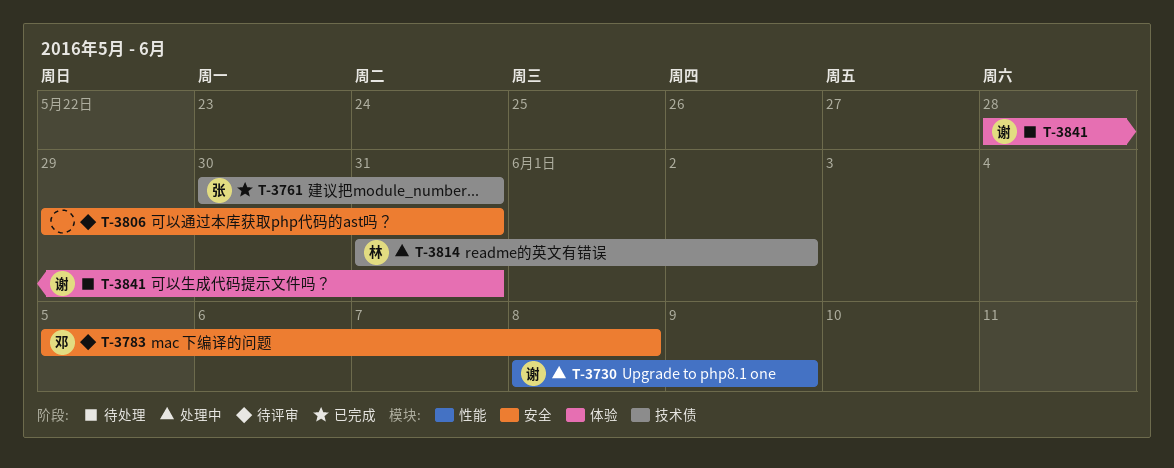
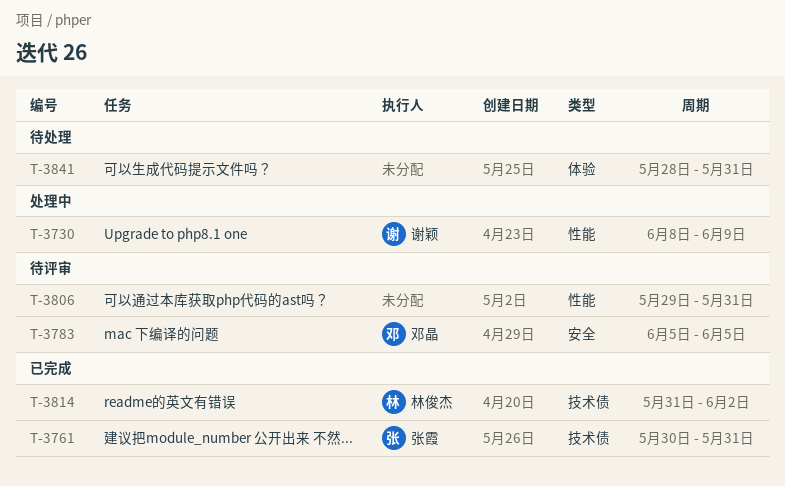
T-3783, due: Jun 8 -> Jun 5
T-3806, label: 安全 -> 性能
T-3814, status: 处理中 -> 已完成
T-3841, owner: 谢颖 -> none

